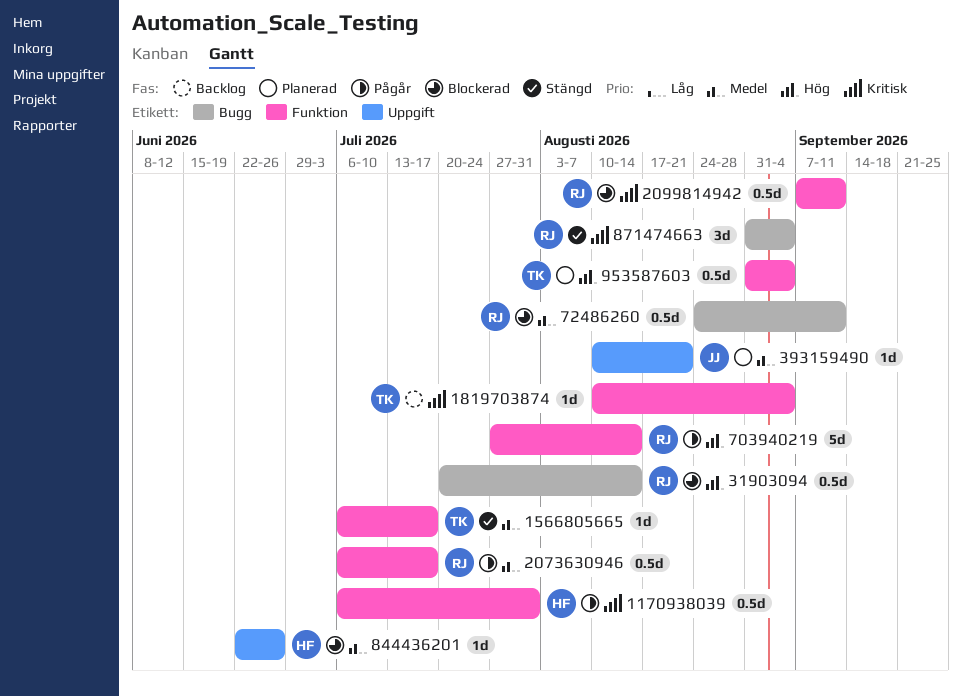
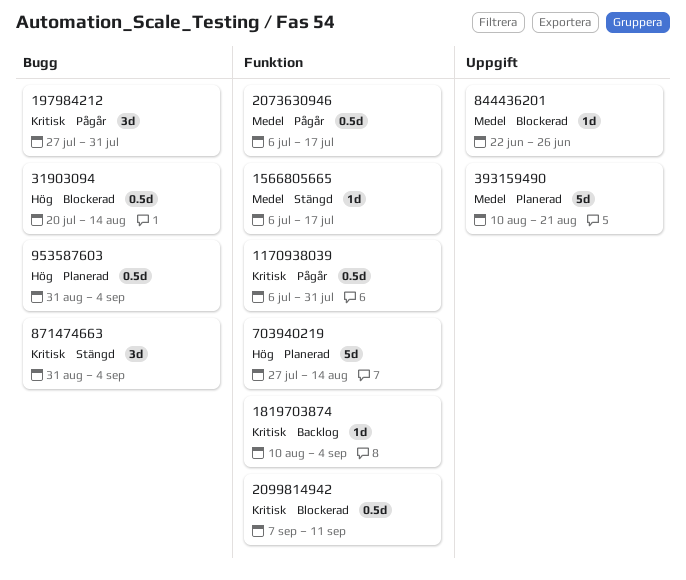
197984212: none -> present
393159490, estimate: 1d -> 5d
703940219, status: Pågår -> Planerad
72486260: present -> none
953587603, label: Funktion -> Bugg

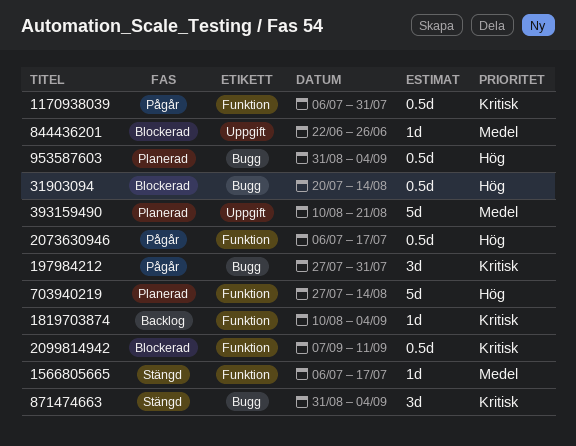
2073630946, priority: Medel -> Hög

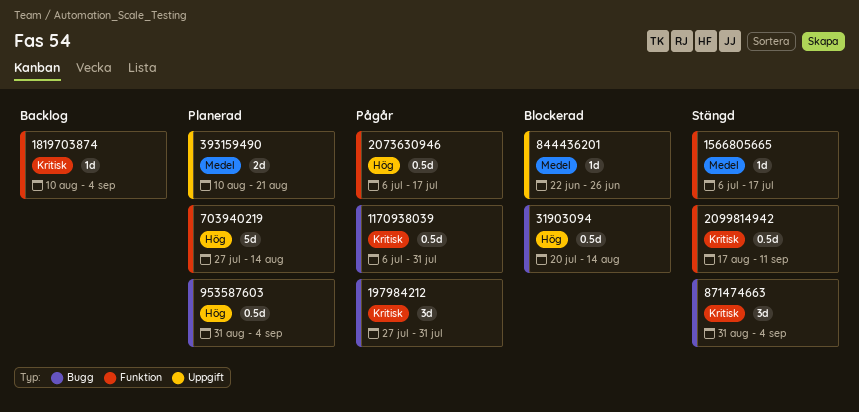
1170938039, label: Funktion -> Bugg
2099814942, status: Blockerad -> Stängd
2099814942, start: Sep 7 -> Aug 17
393159490, estimate: 5d -> 2d

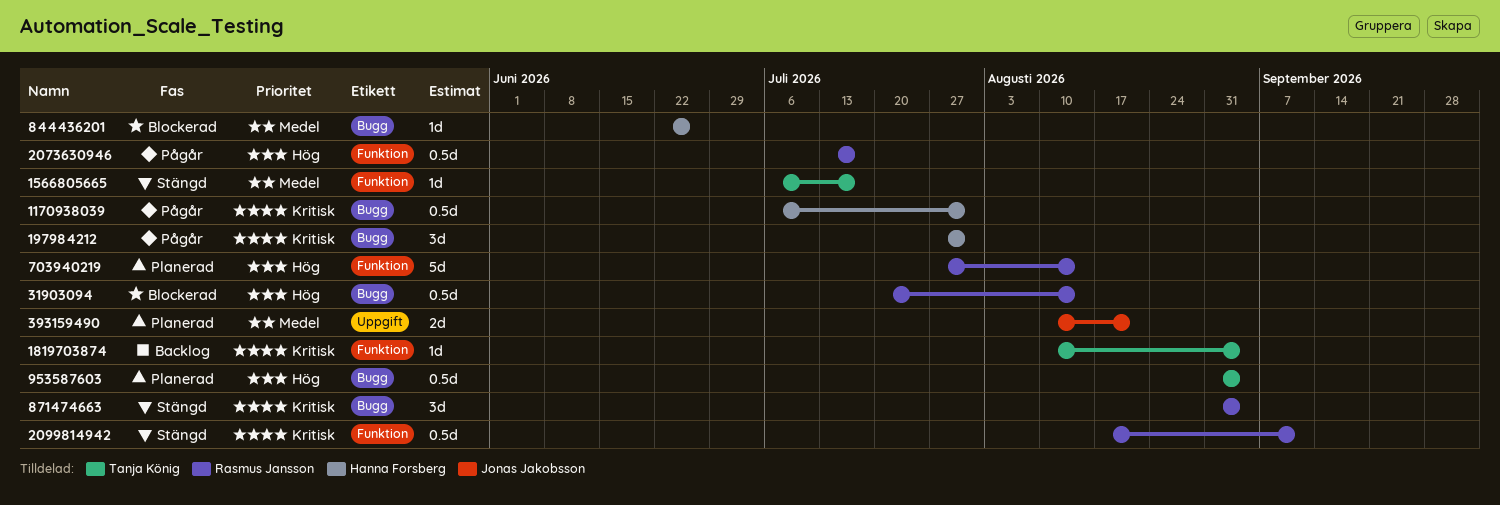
2073630946, start: Jul 6 -> Jul 13
844436201, label: Uppgift -> Bugg

